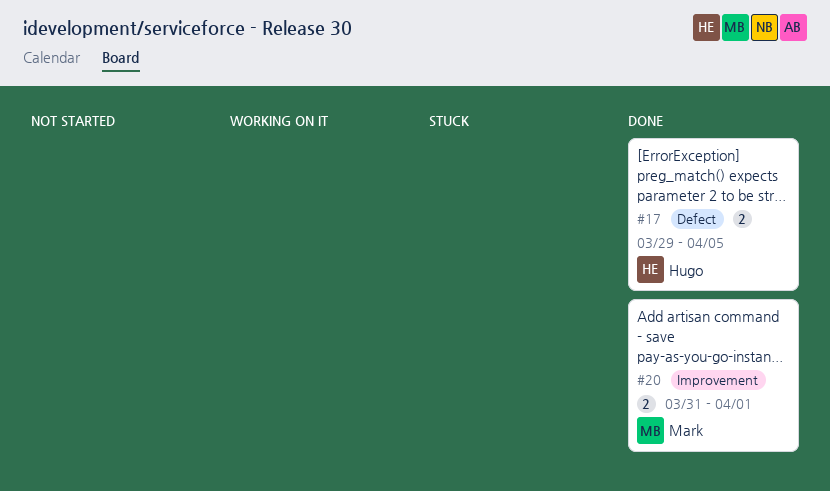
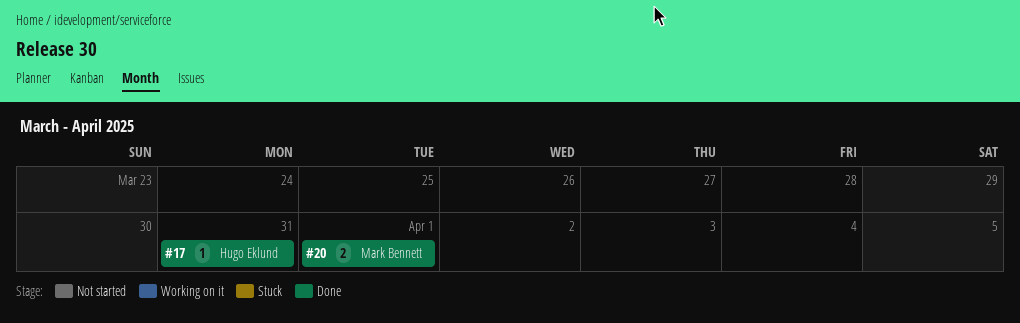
#17, estimate: 2 -> 1
#17, due: Apr 5 -> Mar 31

